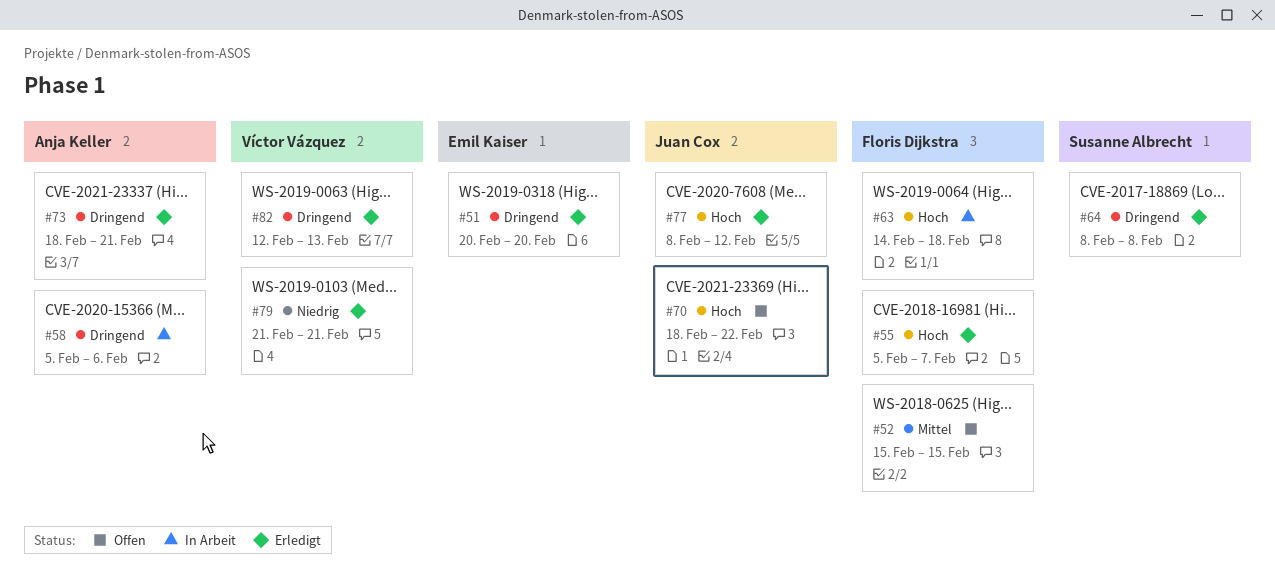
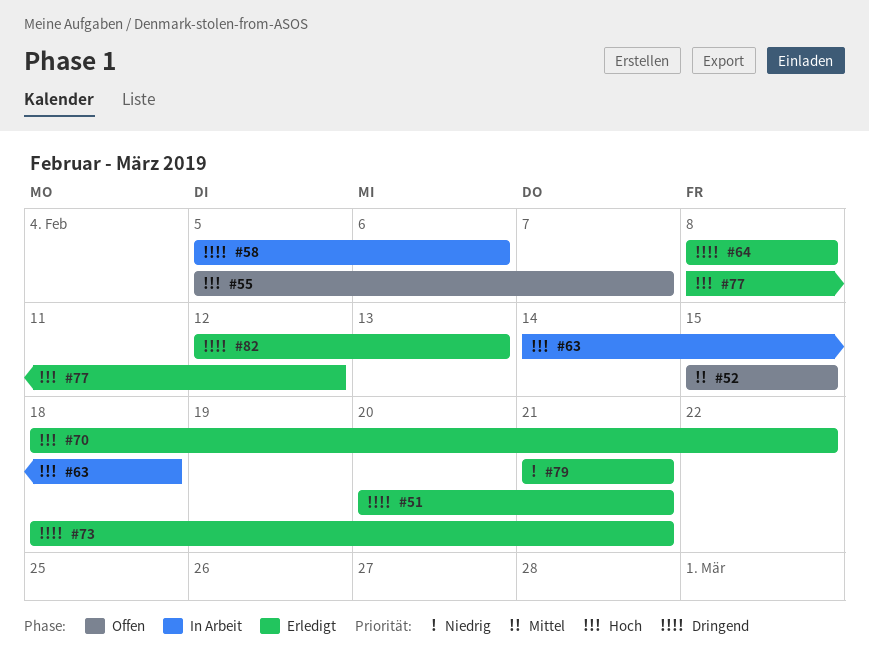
#51, due: Feb 20 -> Feb 21
#55, status: Erledigt -> Offen
#70, status: Offen -> Erledigt

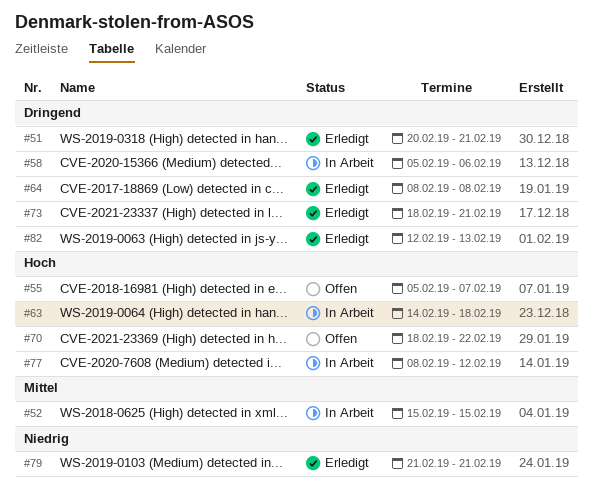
#52, status: Offen -> In Arbeit
#70, status: Erledigt -> Offen
#77, status: Erledigt -> In Arbeit

